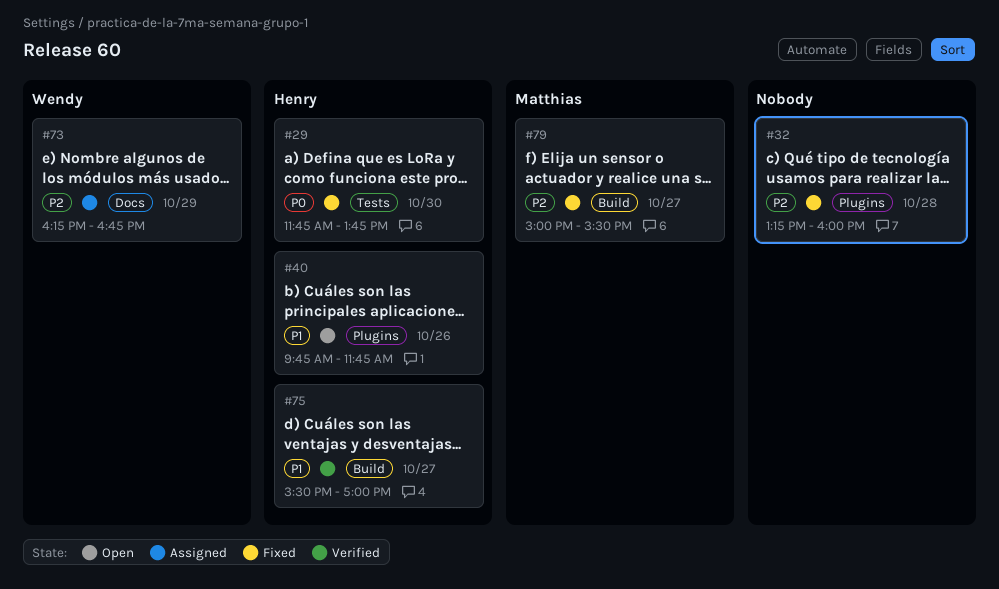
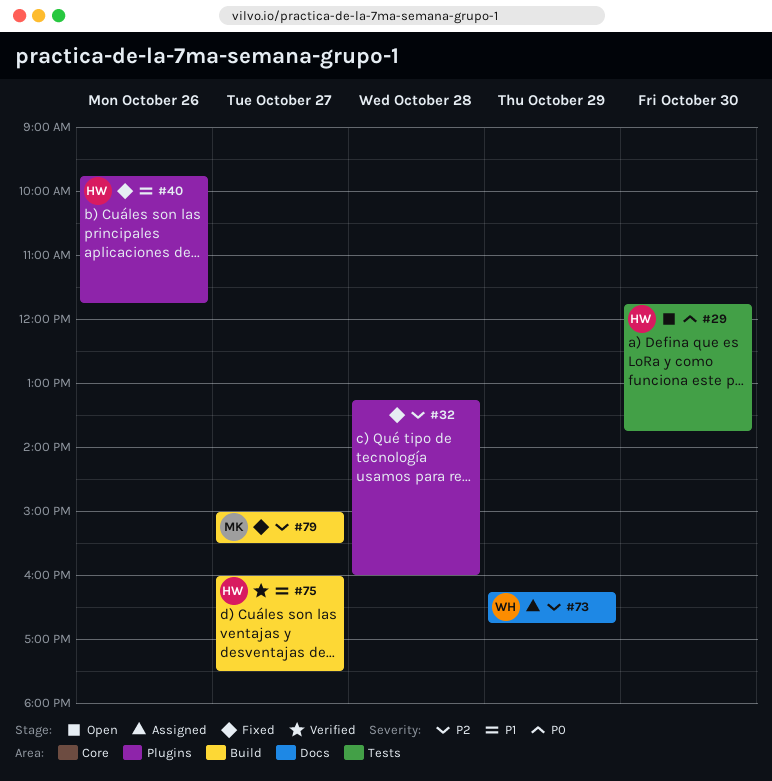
#29, status: Fixed -> Open
#40, status: Open -> Fixed
#75, begins: 15:30 -> 16:00
#75, ends: 17:00 -> 17:30

